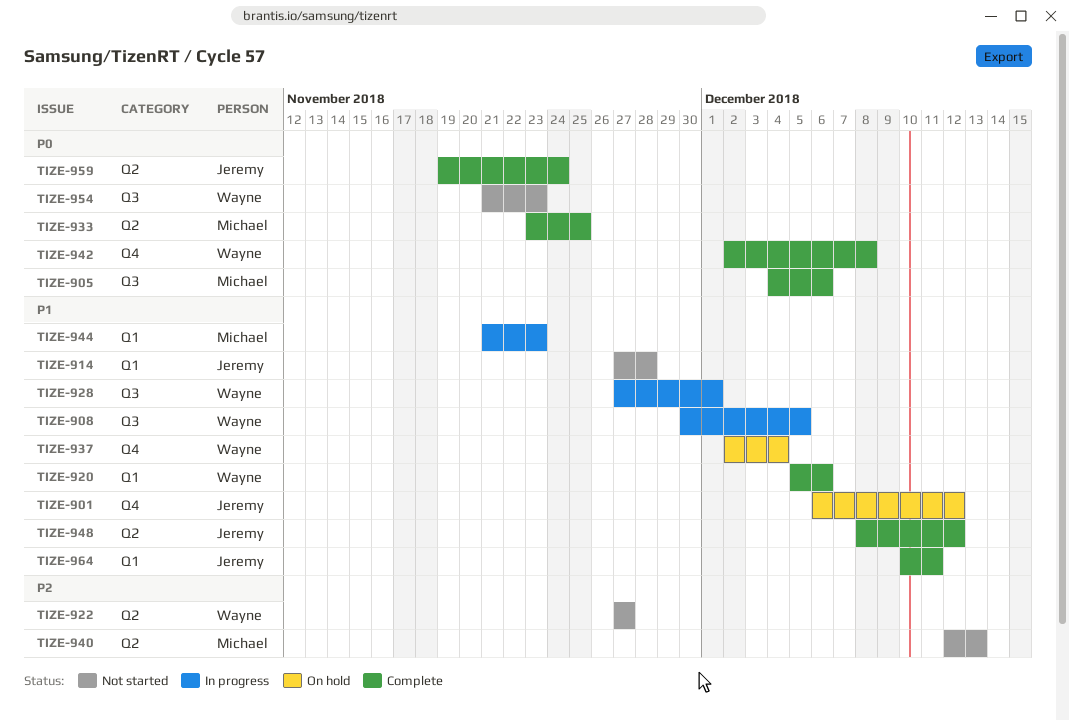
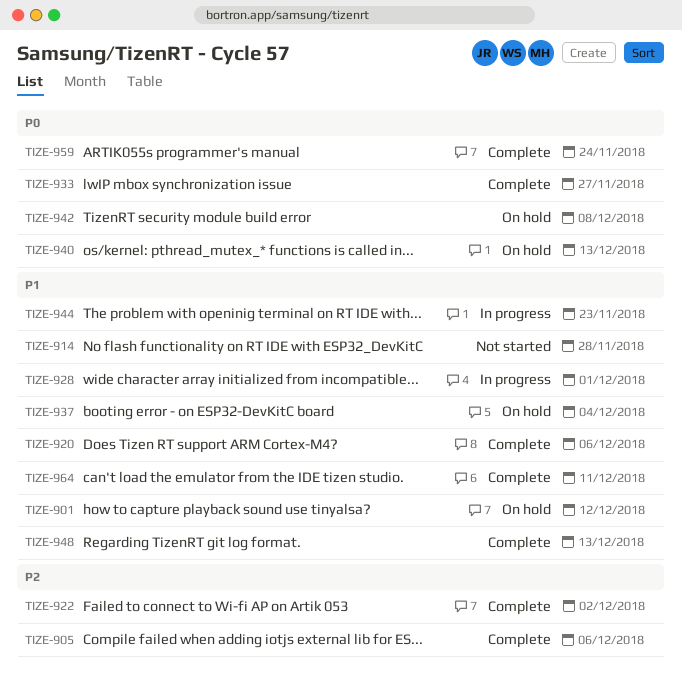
TIZE-905, priority: P0 -> P2
TIZE-908: present -> none
TIZE-922, status: Not started -> Complete
TIZE-922, due: Nov 27 -> Dec 2
TIZE-933, due: Nov 25 -> Nov 27
TIZE-940, status: Not started -> On hold
TIZE-940, priority: P2 -> P0
TIZE-942, status: Complete -> On hold
TIZE-948, due: Dec 12 -> Dec 13
TIZE-954: present -> none

